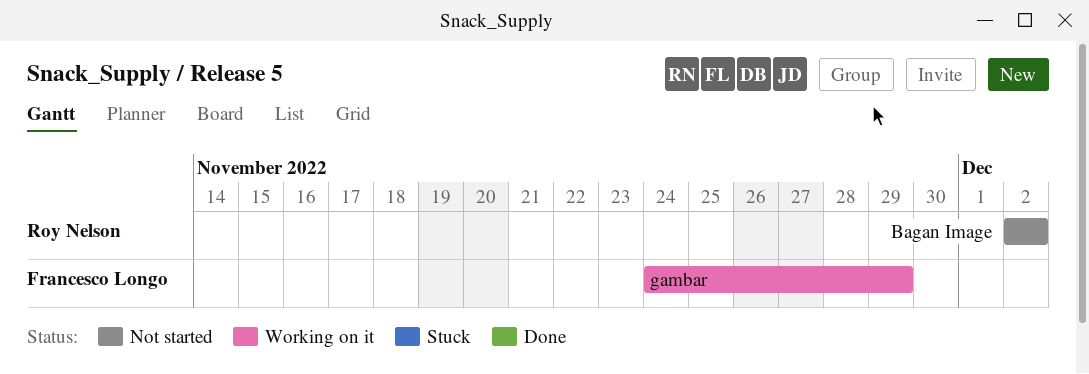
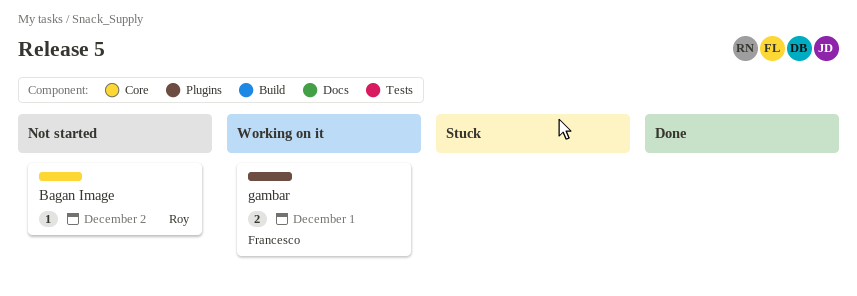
gambar, due: Nov 29 -> Dec 1

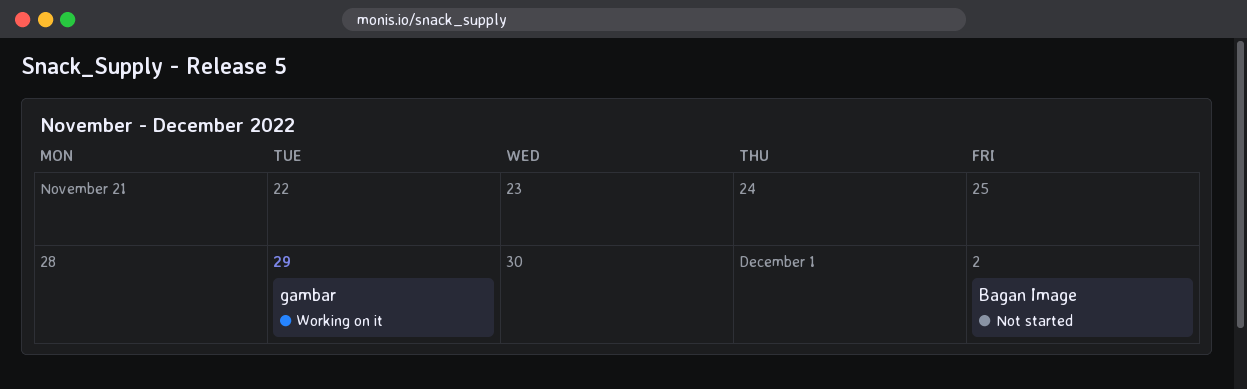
gambar, due: Dec 1 -> Nov 29

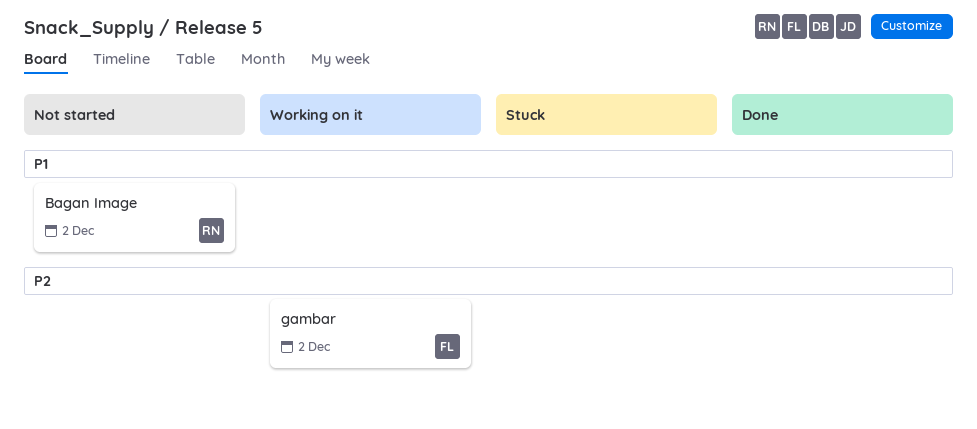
gambar, due: Nov 29 -> Dec 2

